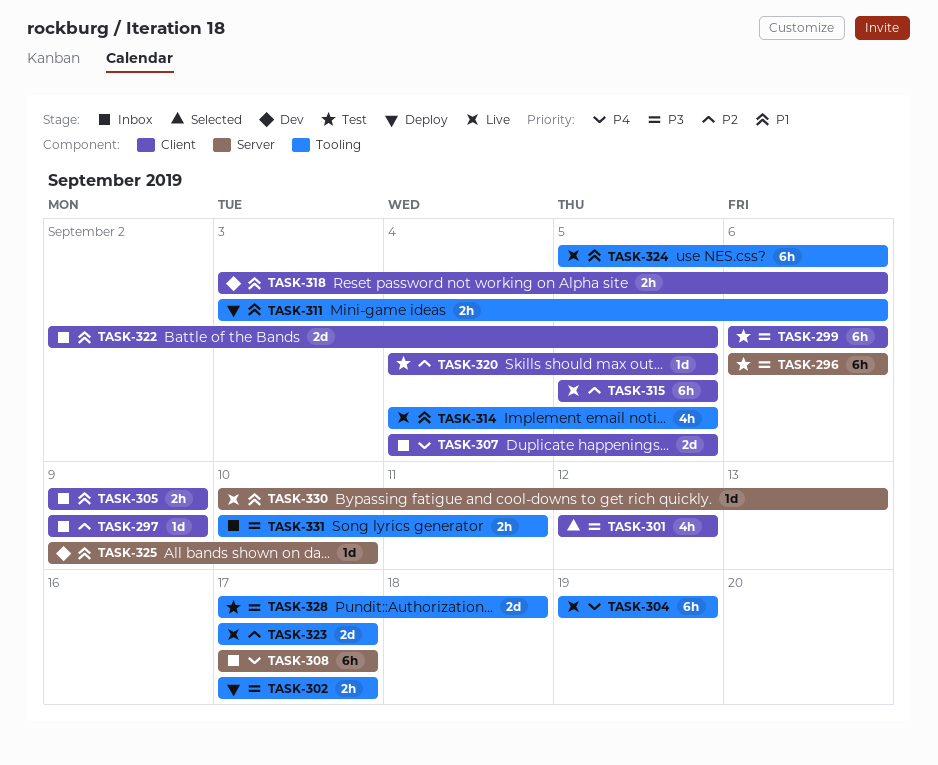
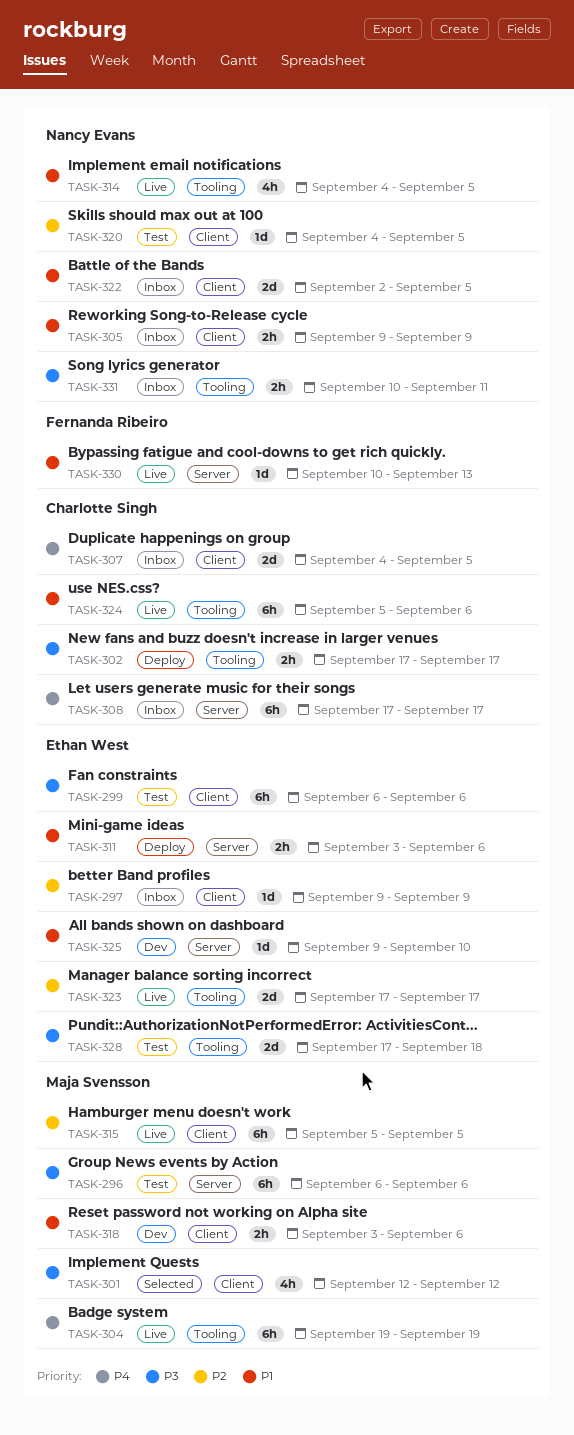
TASK-311, label: Tooling -> Server

